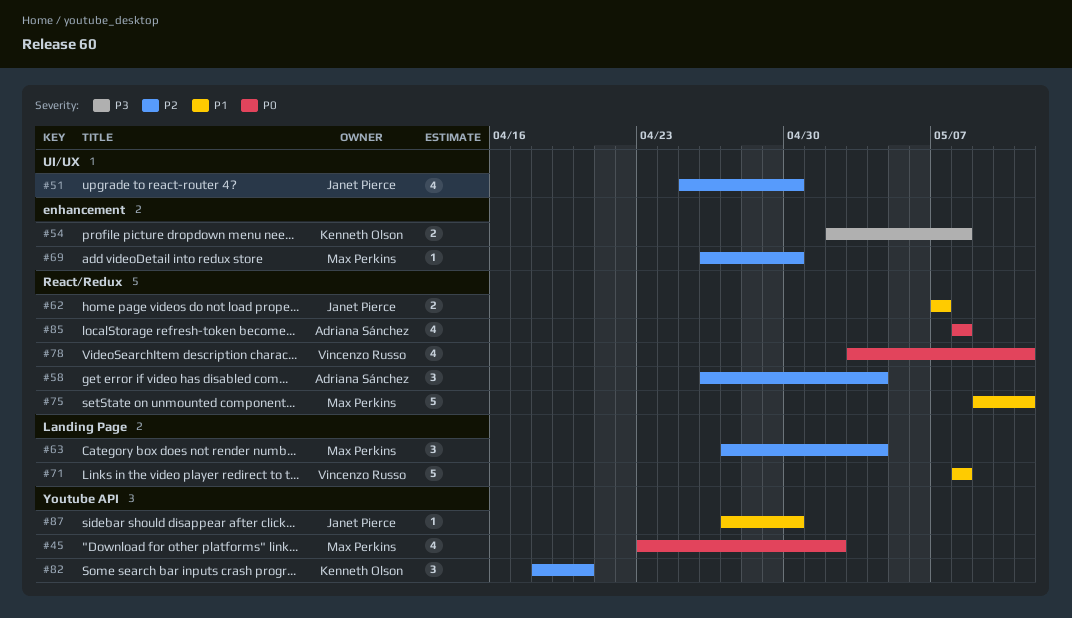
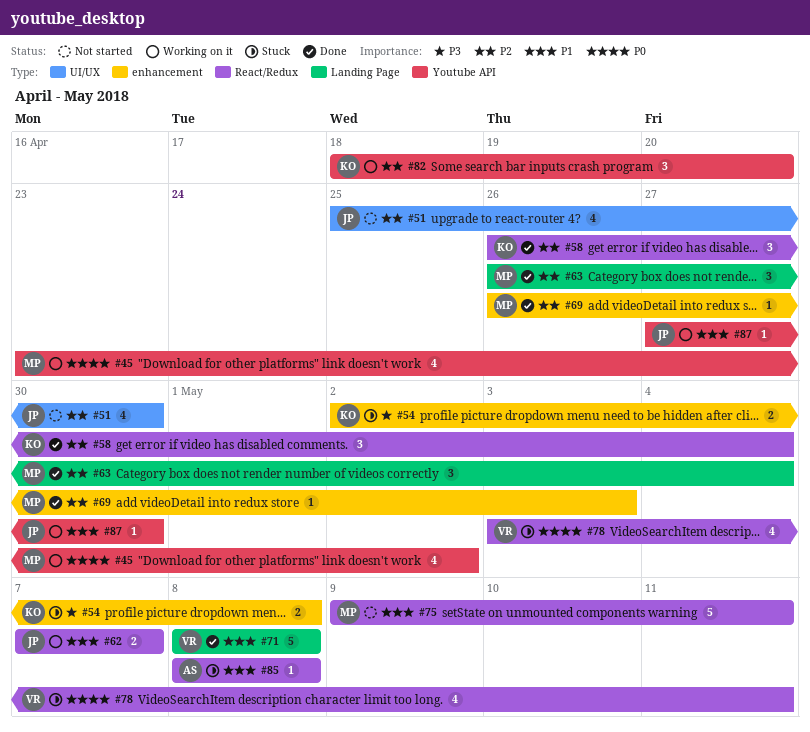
#58, owner: Adriana Sánchez -> Kenneth Olson
#63, start: Apr 27 -> Apr 26
#69, due: Apr 30 -> May 3
#85, priority: P0 -> P1
#85, estimate: 4 -> 1

